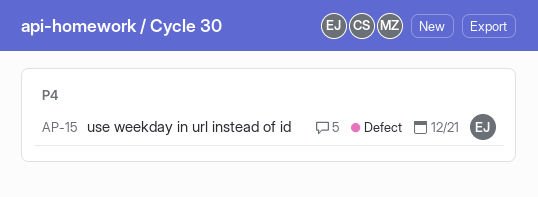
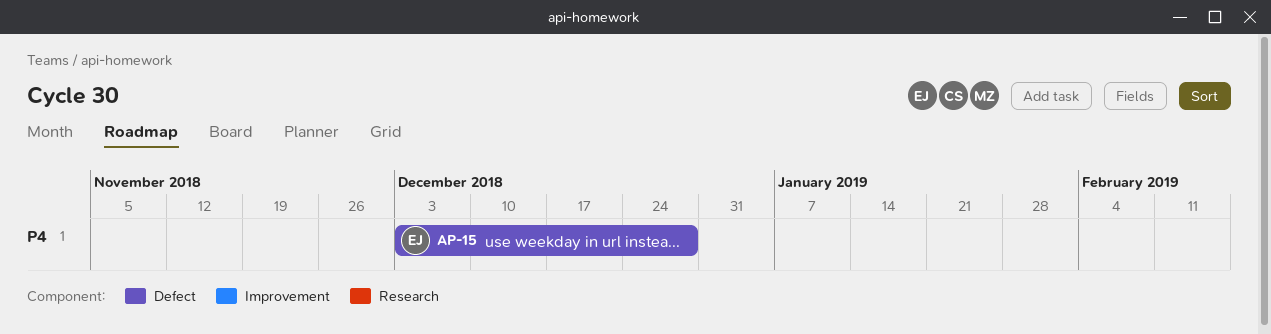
AP-15, due: Dec 21 -> Dec 28

